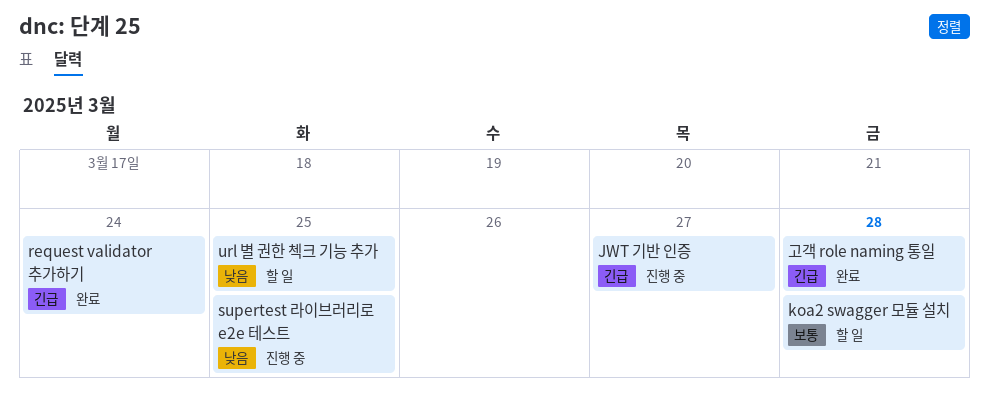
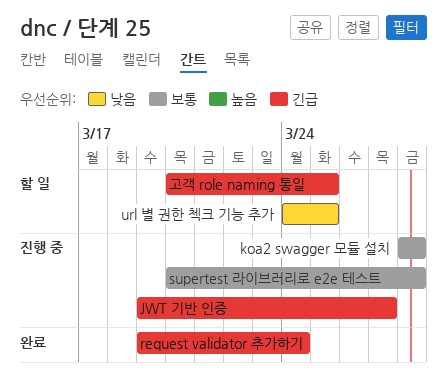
koa2 swagger 모듈 설치, status: 할 일 -> 진행 중
supertest 라이브러리로 e2e 테스트, priority: 낮음 -> 보통
supertest 라이브러리로 e2e 테스트, due: Mar 25 -> Mar 28
고객 role naming 통일, status: 완료 -> 할 일
고객 role naming 통일, due: Mar 28 -> Mar 25

